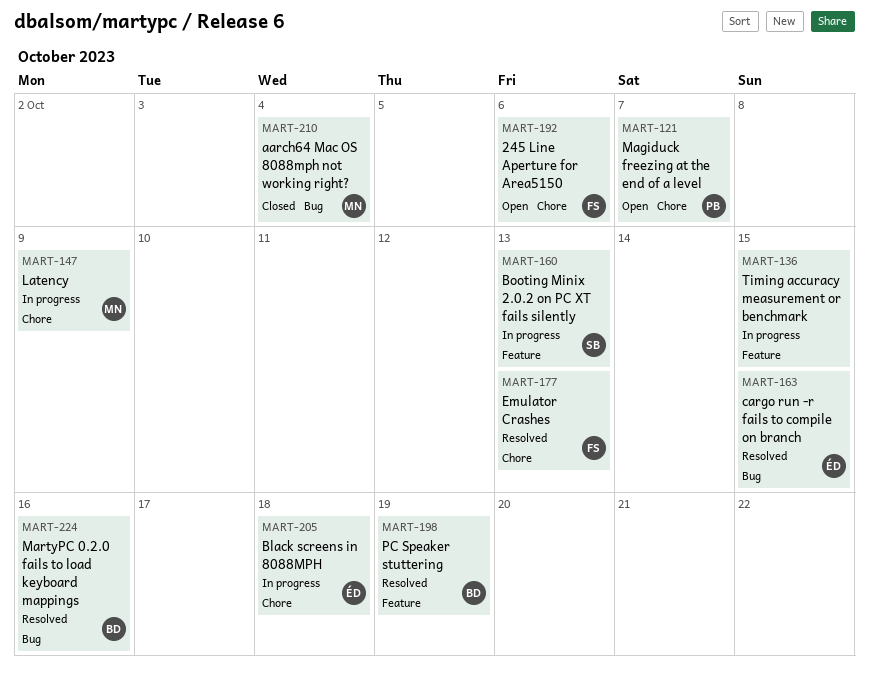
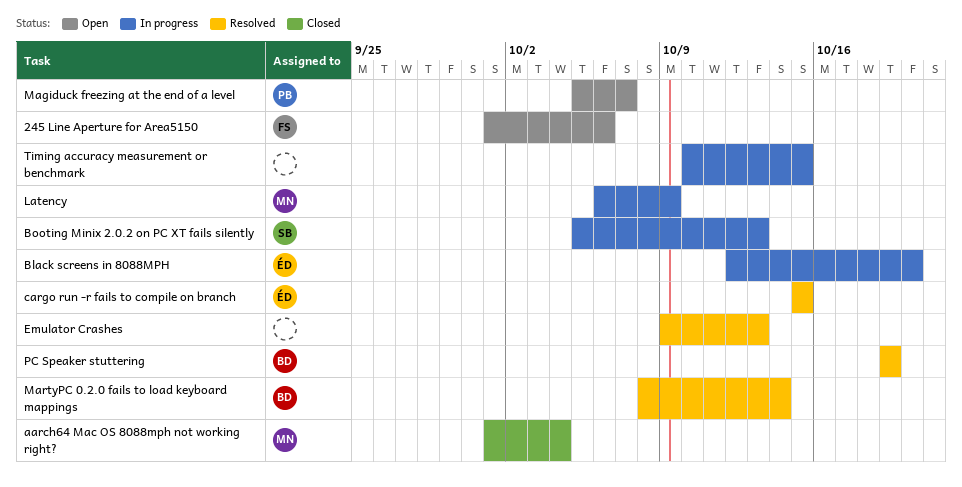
Black screens in 8088MPH, due: Oct 18 -> Oct 20
Emulator Crashes, owner: FS -> none
MartyPC 0.2.0 fails to load keyboard mappings, due: Oct 16 -> Oct 14

